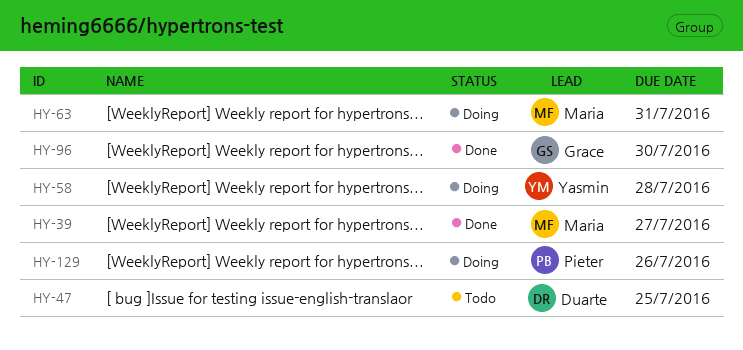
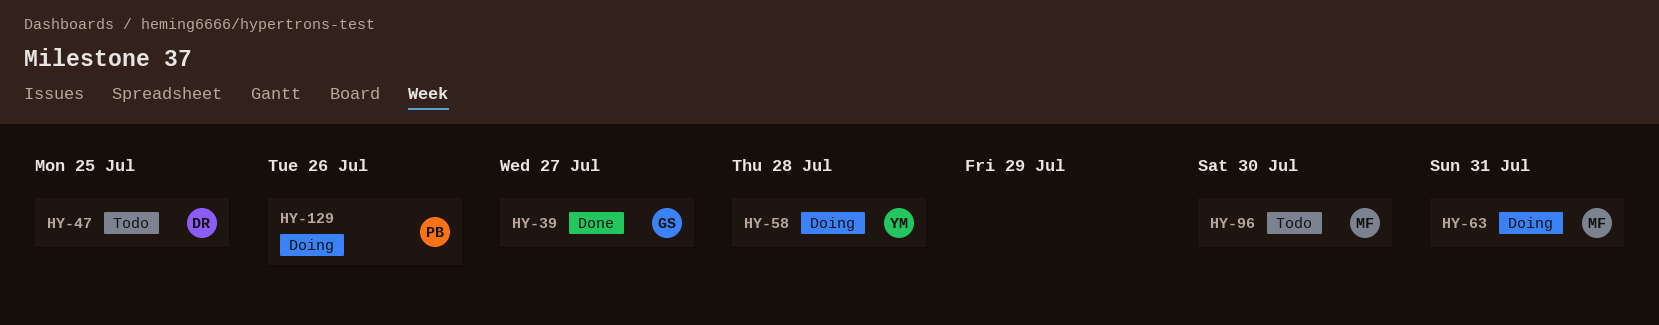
HY-39, owner: Maria -> Grace
HY-96, status: Done -> Todo
HY-96, owner: Grace -> Maria

